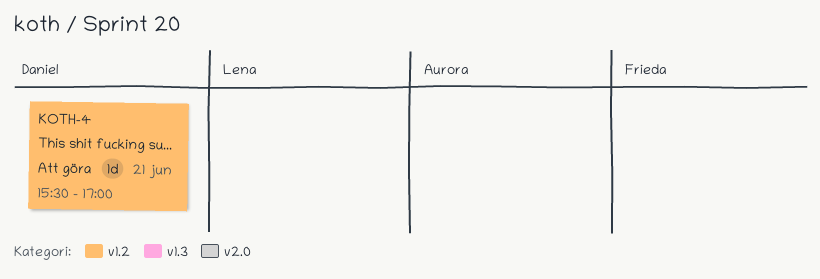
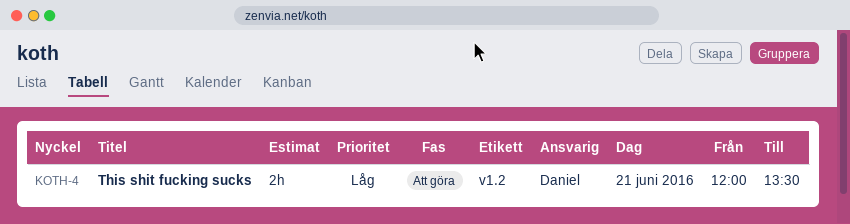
KOTH-4, estimate: 1d -> 2h
KOTH-4, begins: 15:30 -> 12:00
KOTH-4, ends: 17:00 -> 13:30

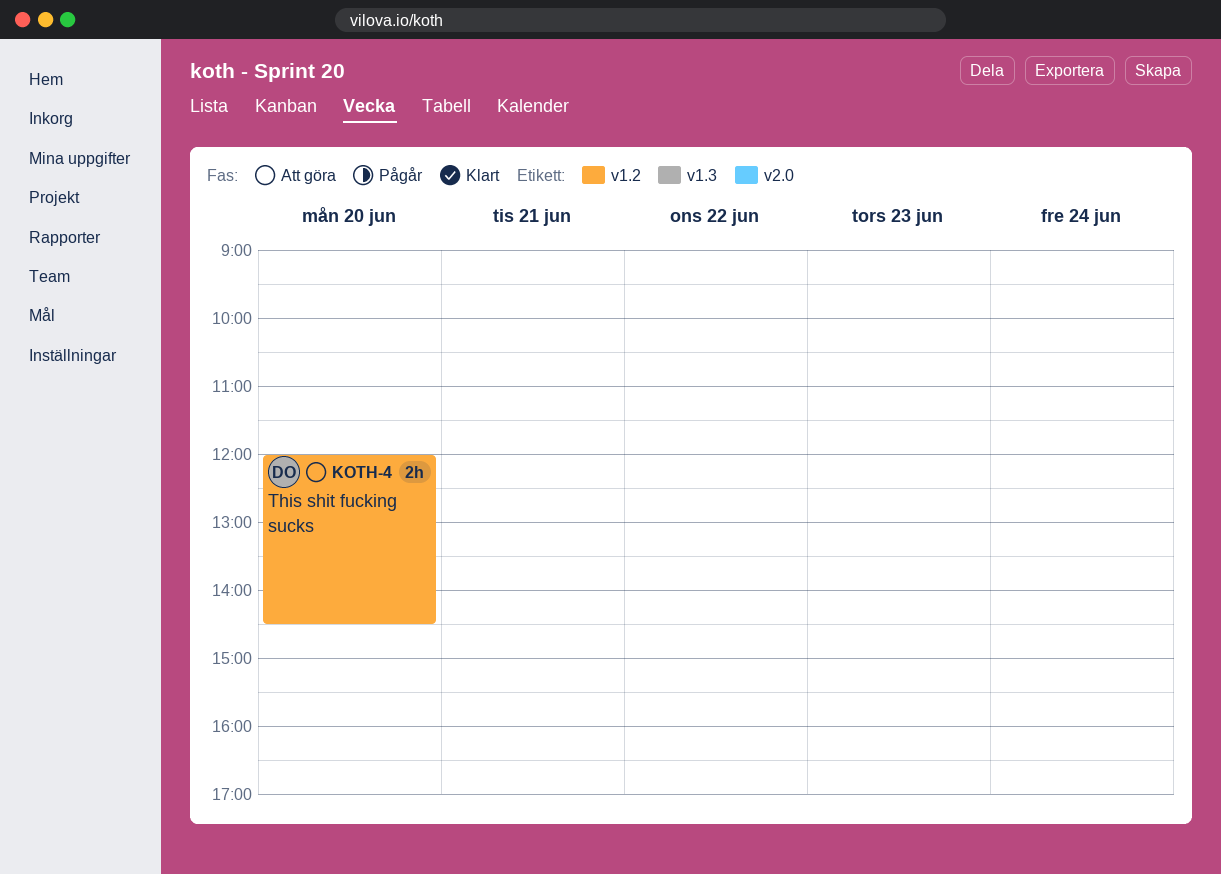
KOTH-4, day: Jun 21 -> Jun 20
KOTH-4, ends: 13:30 -> 14:30

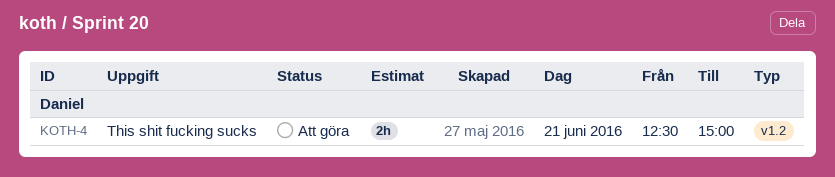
KOTH-4, day: Jun 20 -> Jun 21
KOTH-4, begins: 12:00 -> 12:30
KOTH-4, ends: 14:30 -> 15:00

